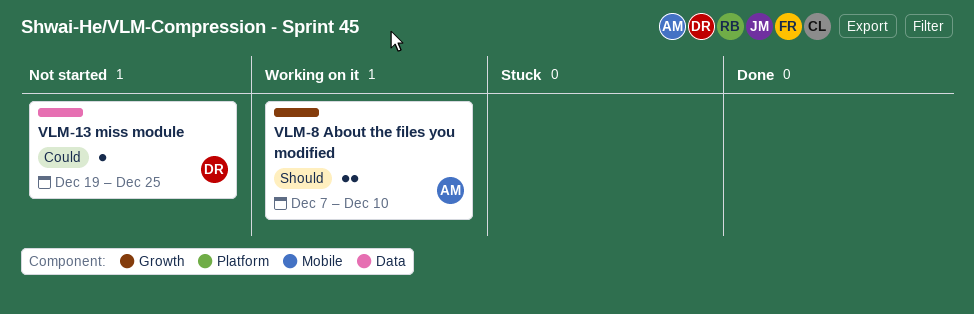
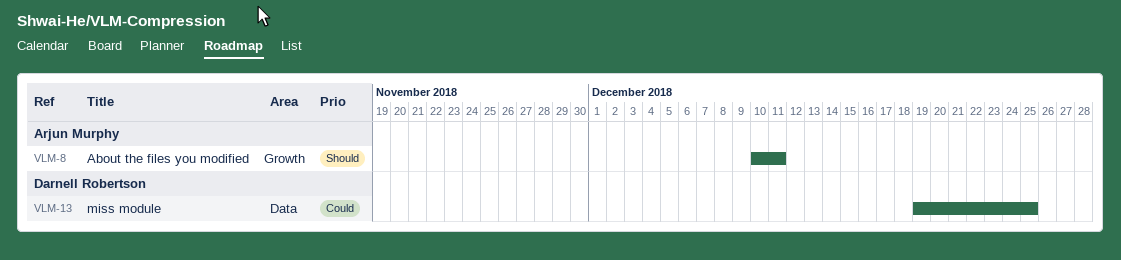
VLM-8, start: Dec 7 -> Dec 10
VLM-8, due: Dec 10 -> Dec 11

